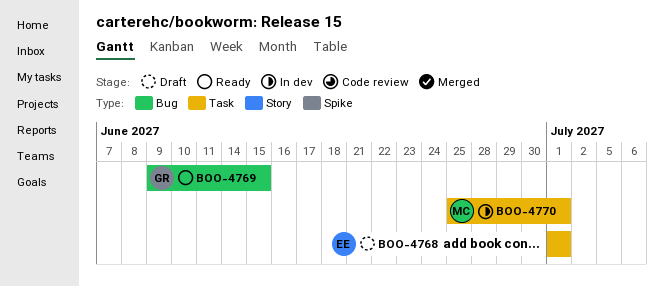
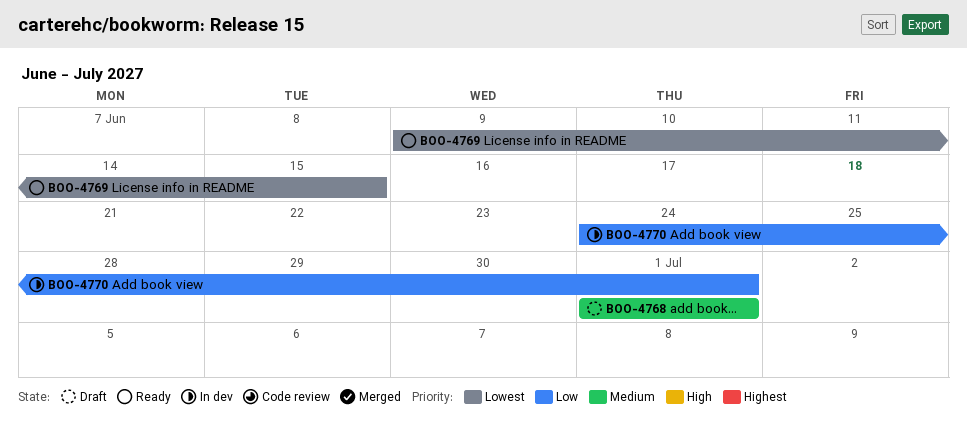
BOO-4770, start: Jun 25 -> Jun 24

